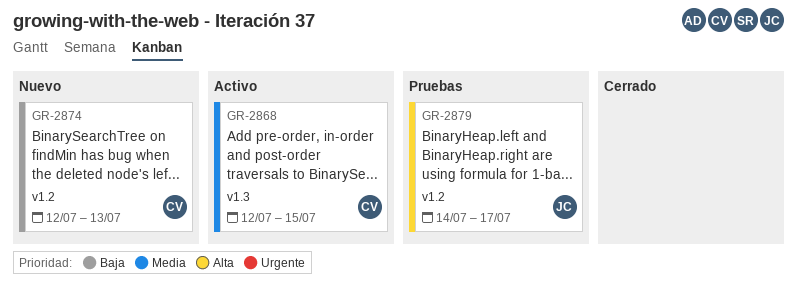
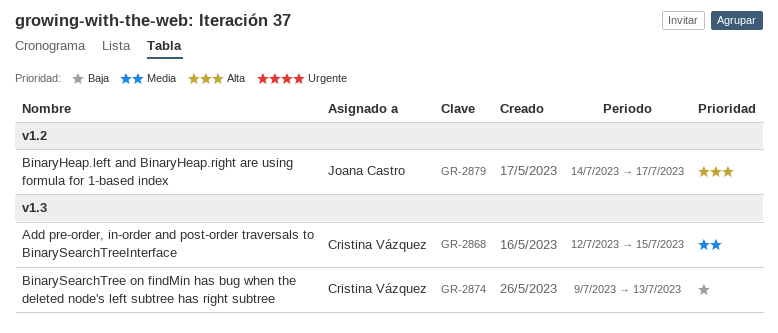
GR-2874, label: v1.2 -> v1.3
GR-2874, start: Jul 12 -> Jul 9

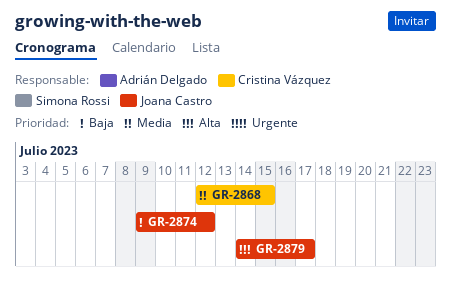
GR-2874, owner: Cristina Vázquez -> Joana Castro
GR-2874, due: Jul 13 -> Jul 12

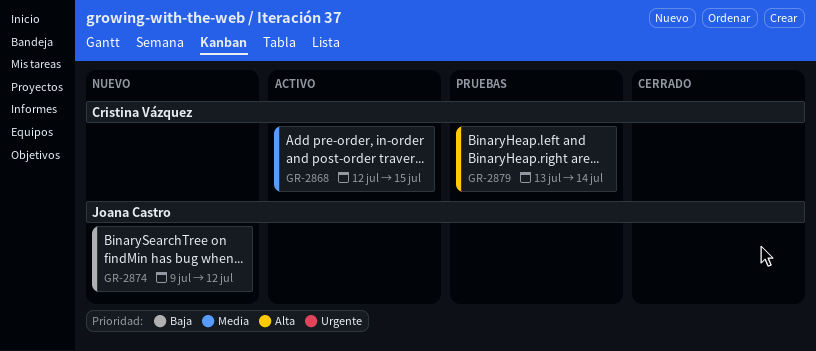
GR-2879, owner: Joana Castro -> Cristina Vázquez
GR-2879, start: Jul 14 -> Jul 13
GR-2879, due: Jul 17 -> Jul 14

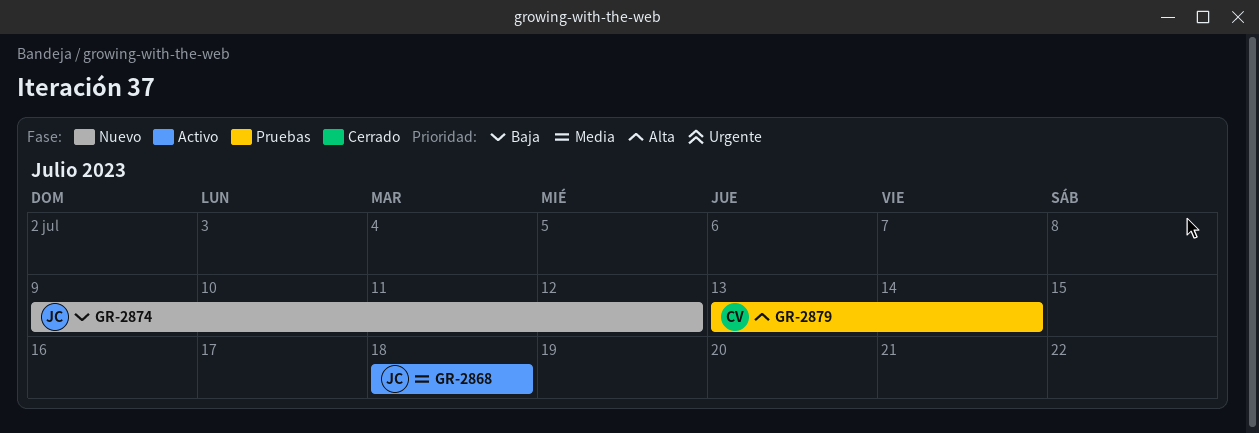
GR-2868, owner: Cristina Vázquez -> Joana Castro
GR-2868, start: Jul 12 -> Jul 18
GR-2868, due: Jul 15 -> Jul 18

